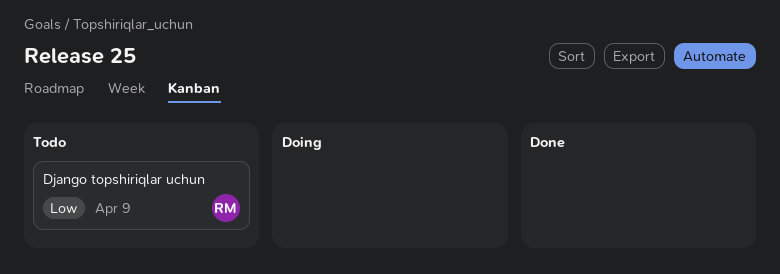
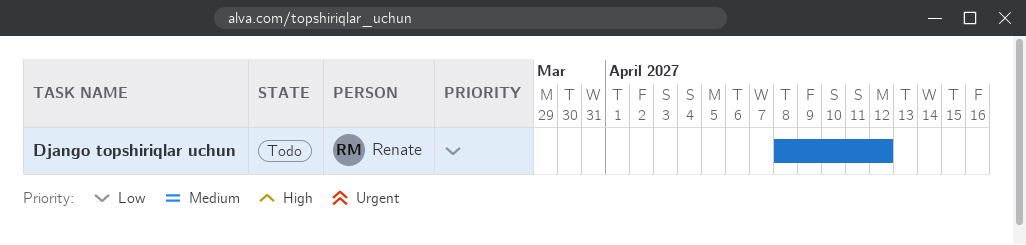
Django topshiriqlar uchun, due: Apr 9 -> Apr 12

